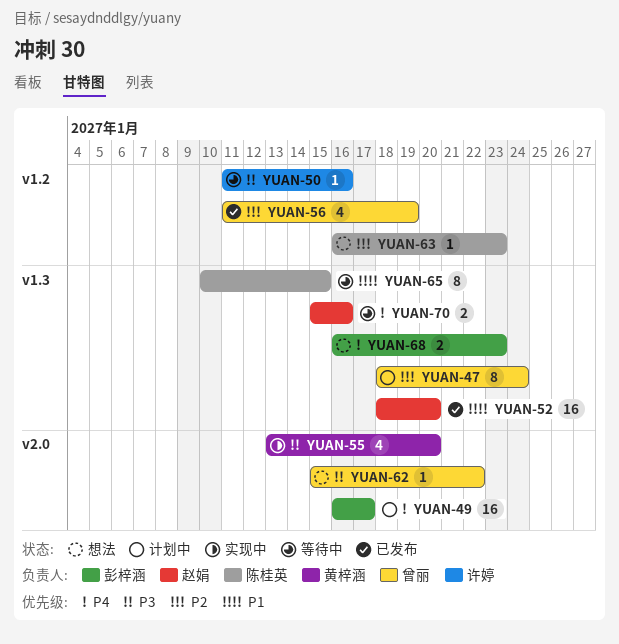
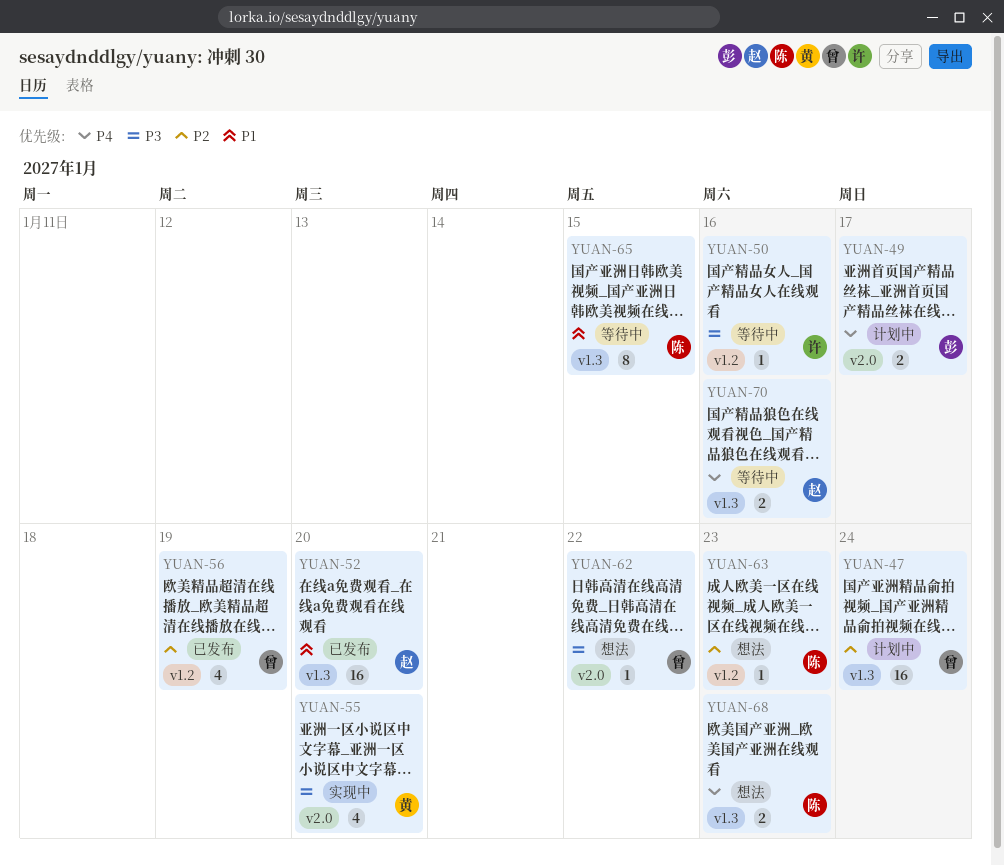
YUAN-47, estimate: 8 -> 16
YUAN-49, estimate: 16 -> 2
YUAN-68, owner: 彭梓涵 -> 陈桂英

